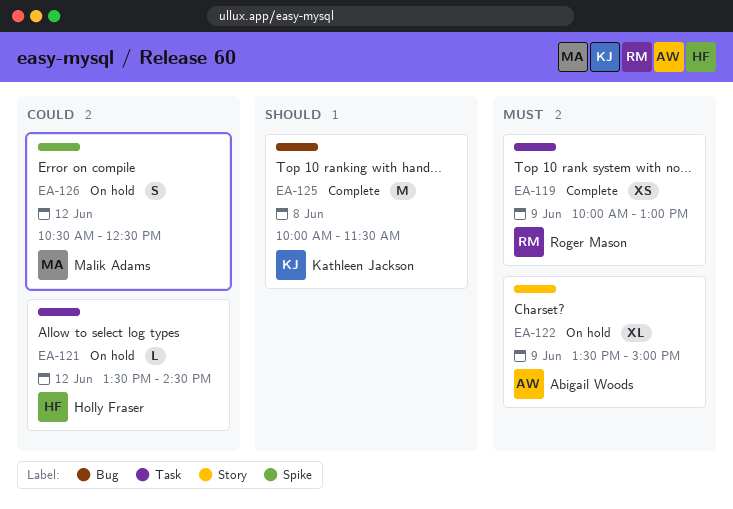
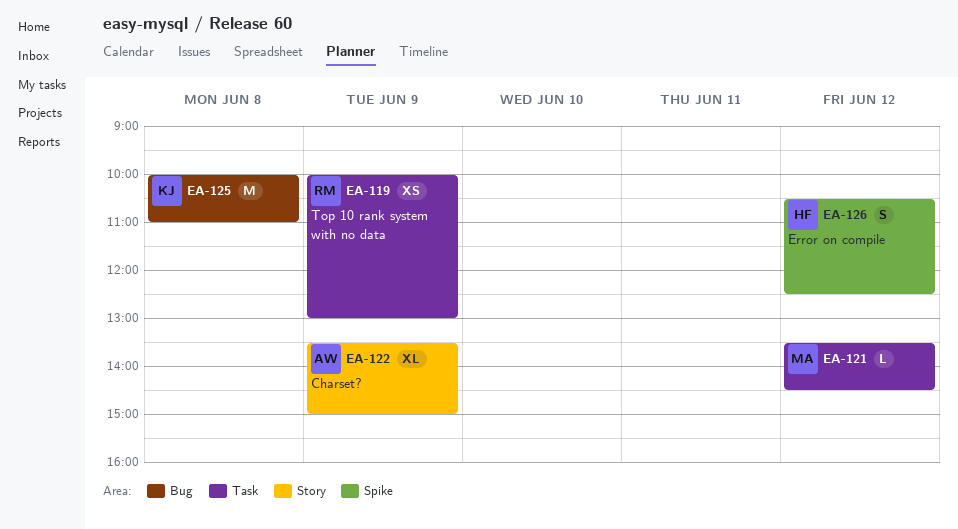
EA-121, owner: Holly Fraser -> Malik Adams
EA-125, ends: 11:30 -> 11:00
EA-126, owner: Malik Adams -> Holly Fraser

